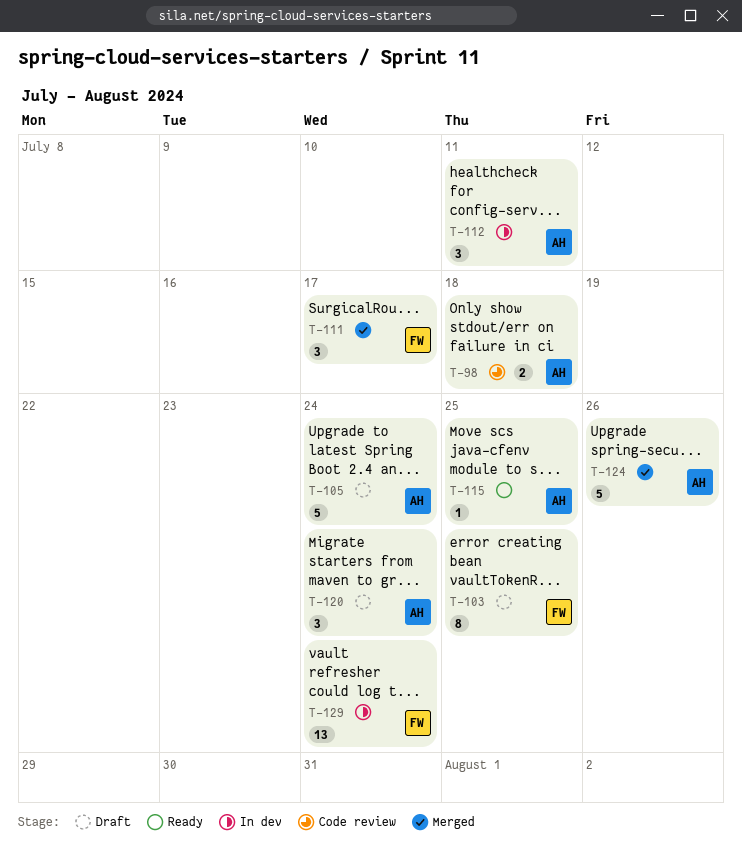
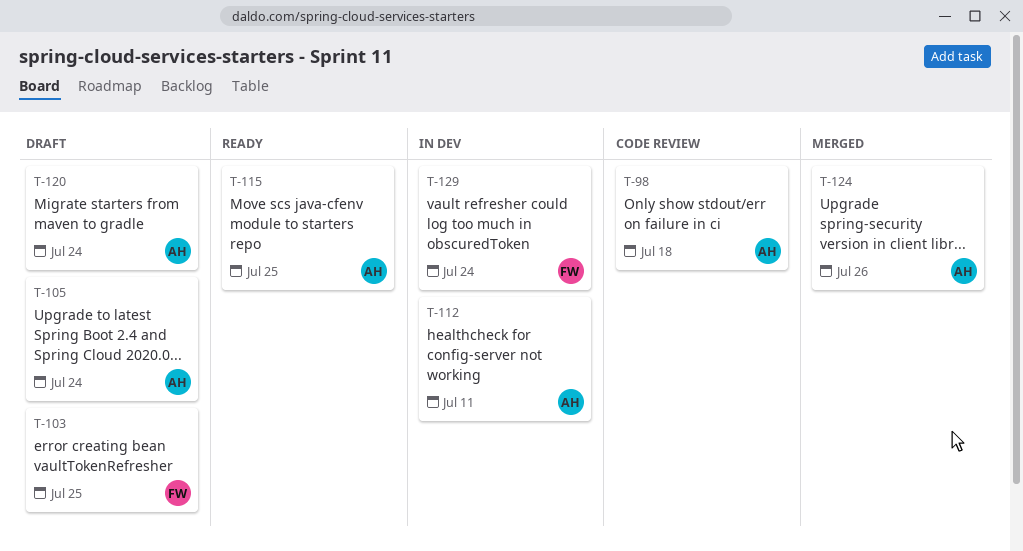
T-111: present -> none

